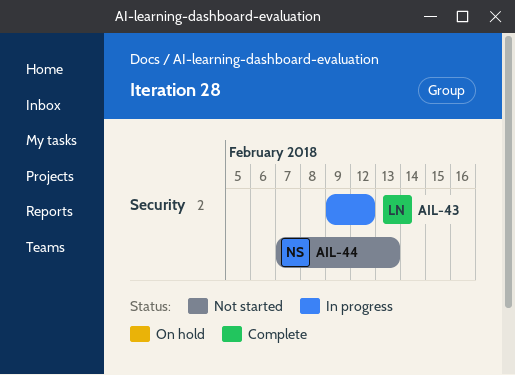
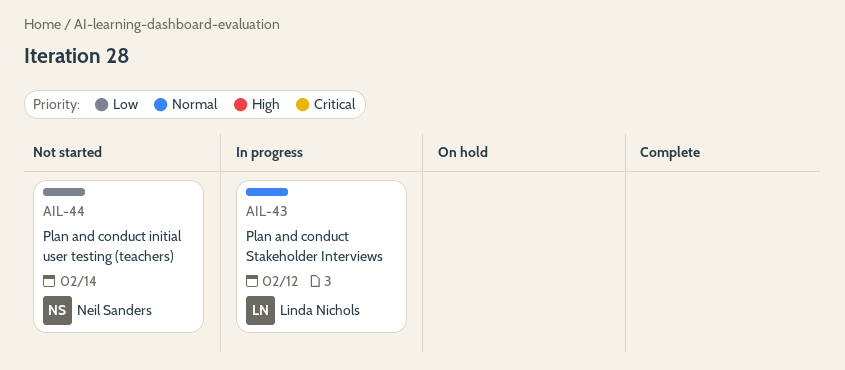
AIL-44, due: Feb 13 -> Feb 14

